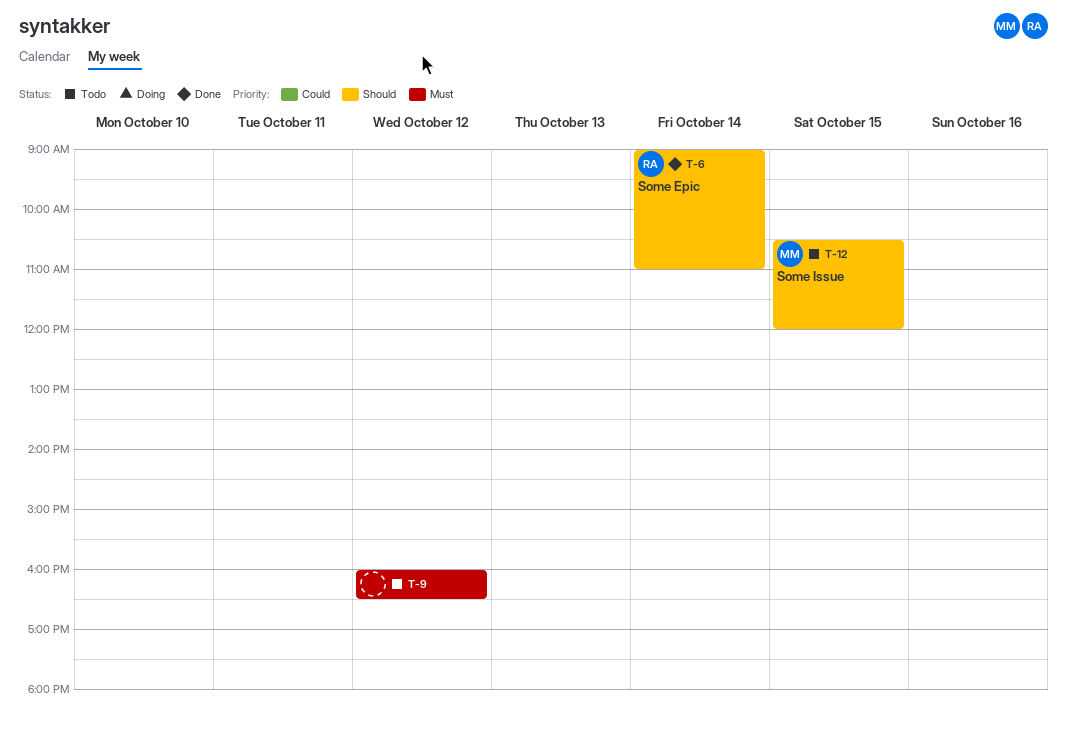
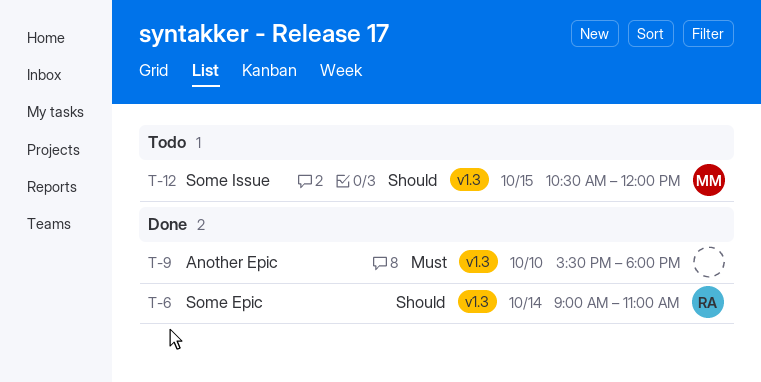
T-9, status: Todo -> Done
T-9, day: Oct 12 -> Oct 10
T-9, begins: 16:00 -> 15:30
T-9, ends: 16:30 -> 18:00

